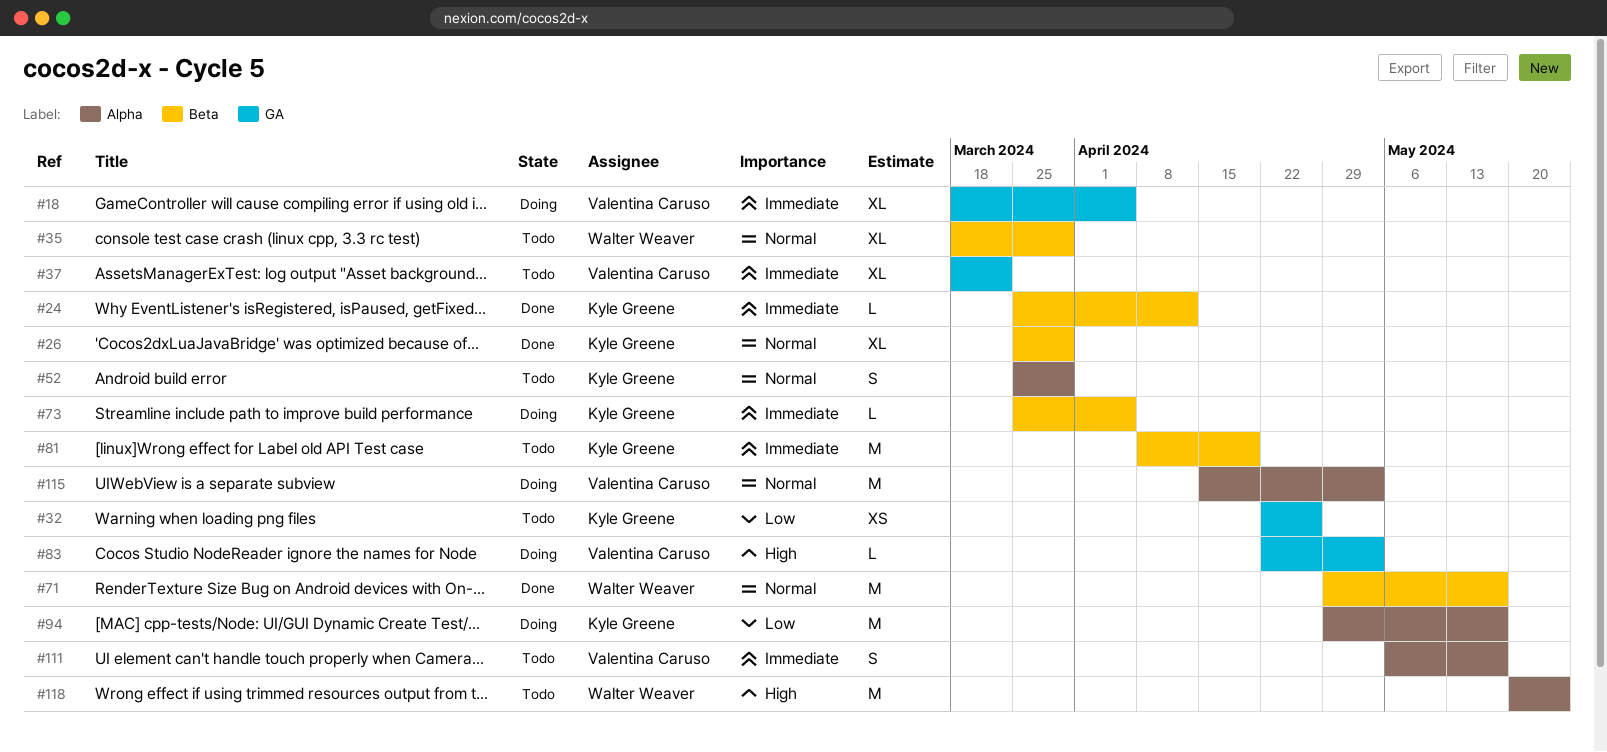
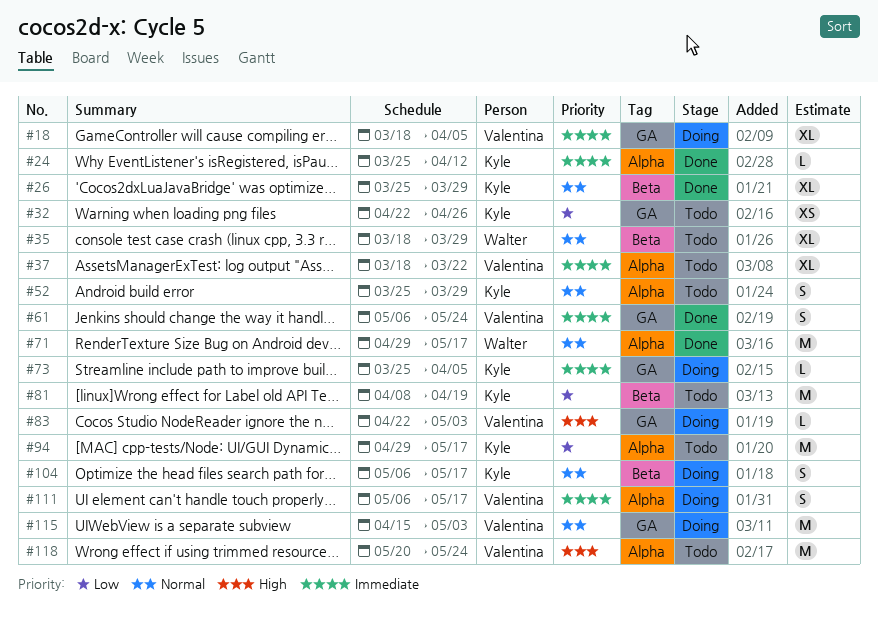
#24, label: Beta -> Alpha
#37, label: GA -> Alpha
#61: none -> present
#71, label: Beta -> Alpha
#73, label: Beta -> GA
#81, priority: Immediate -> Low
#94, status: Doing -> Todo
#104: none -> present
#111, status: Todo -> Doing
#115, label: Alpha -> GA
#118, owner: Walter Weaver -> Valentina Caruso

